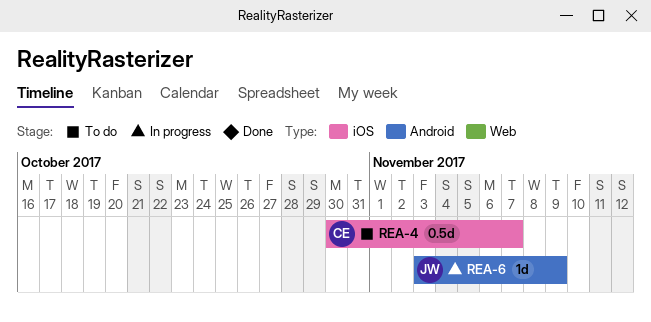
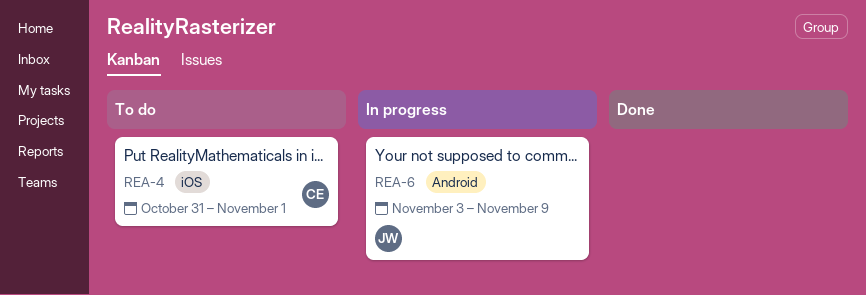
REA-4, start: Oct 30 -> Oct 31
REA-4, due: Nov 7 -> Nov 1

